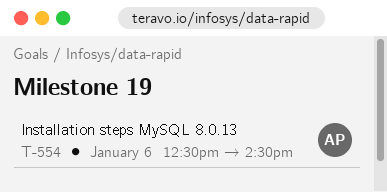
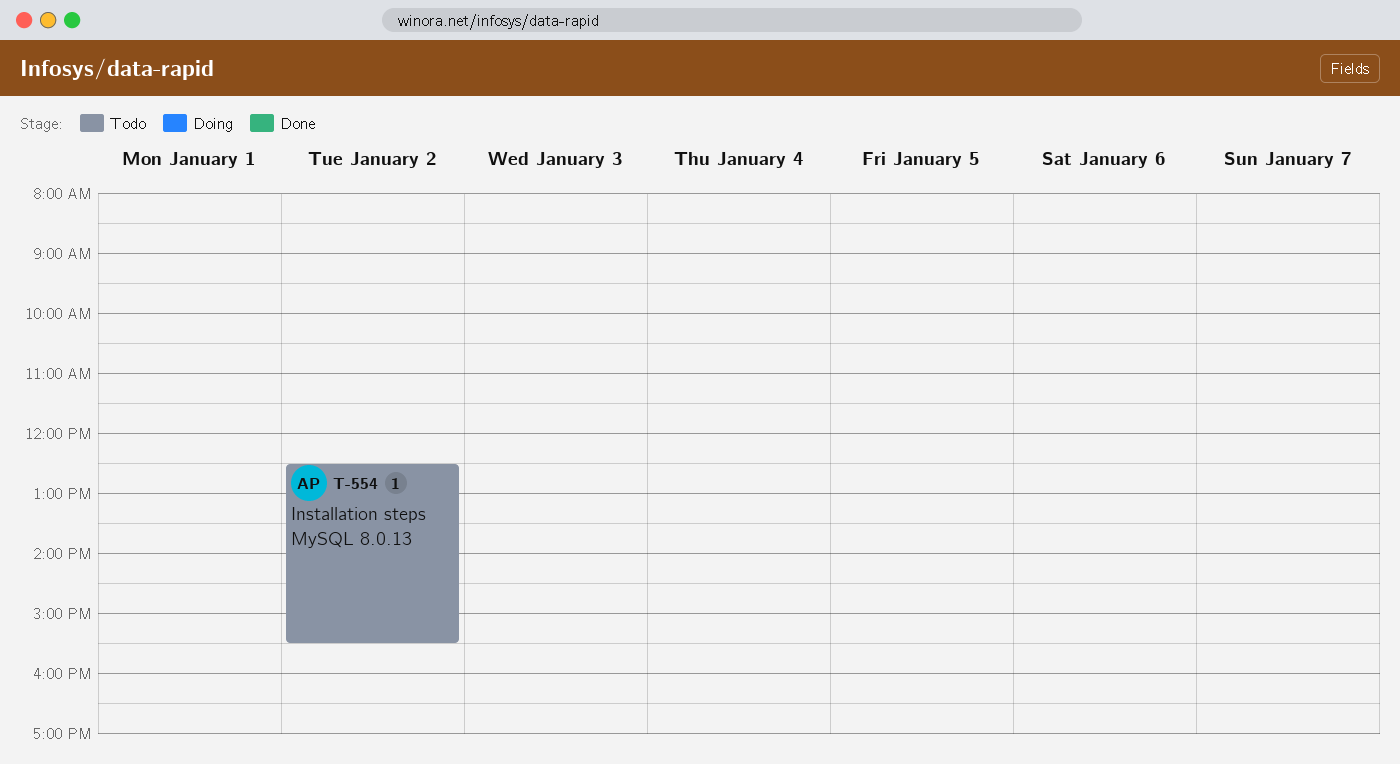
T-554, day: Jan 6 -> Jan 2
T-554, ends: 14:30 -> 15:30

